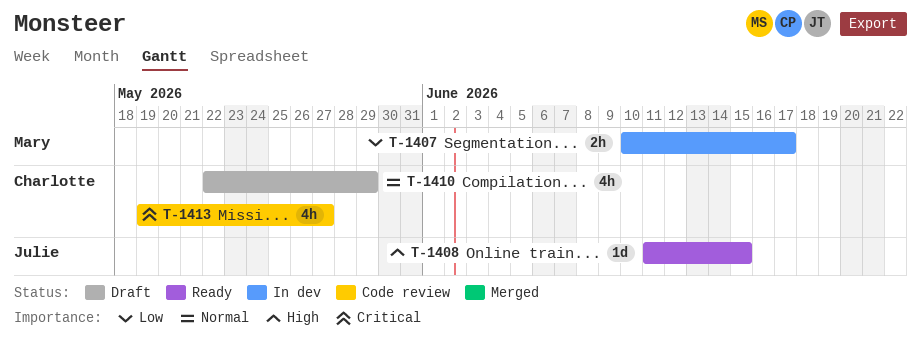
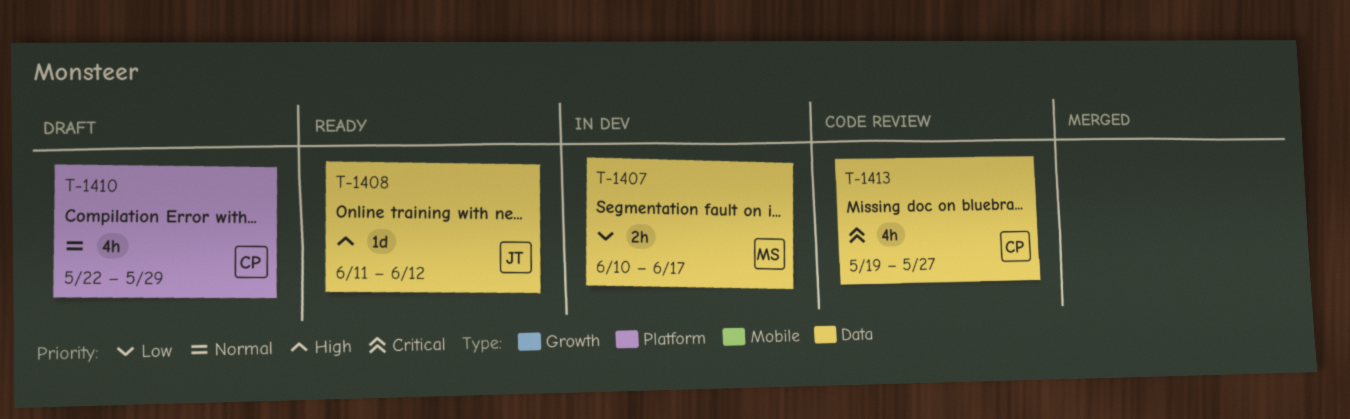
T-1408, due: Jun 15 -> Jun 12

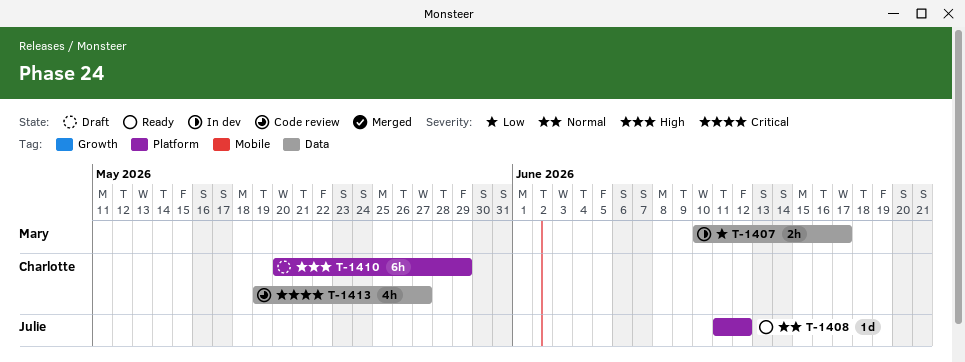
T-1408, priority: High -> Normal
T-1408, label: Data -> Platform
T-1410, priority: Normal -> High
T-1410, estimate: 4h -> 6h
T-1410, start: May 22 -> May 20

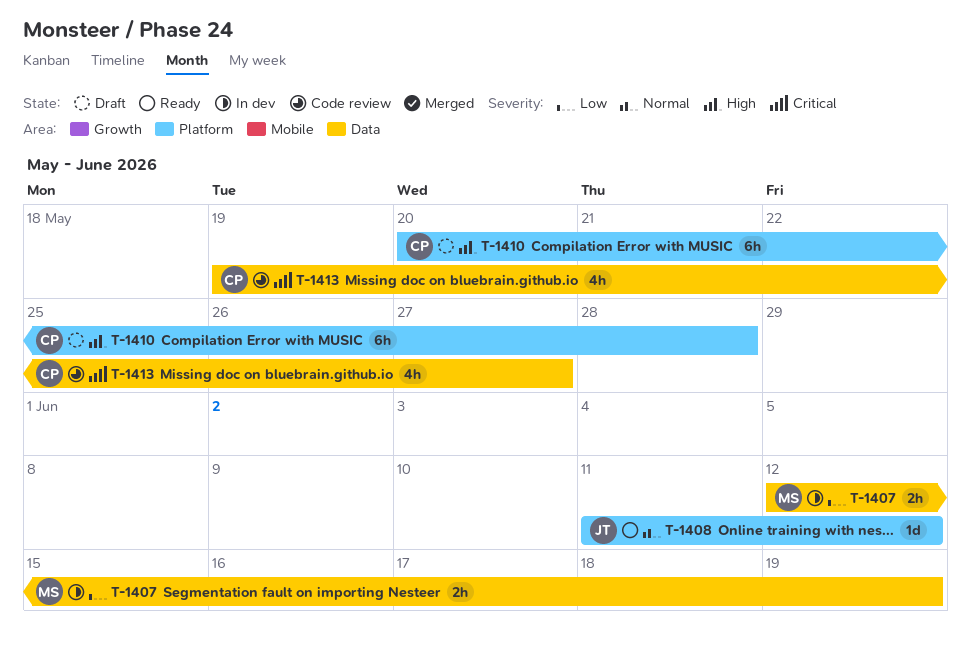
T-1407, start: Jun 10 -> Jun 12
T-1407, due: Jun 17 -> Jun 19
T-1410, due: May 29 -> May 28

